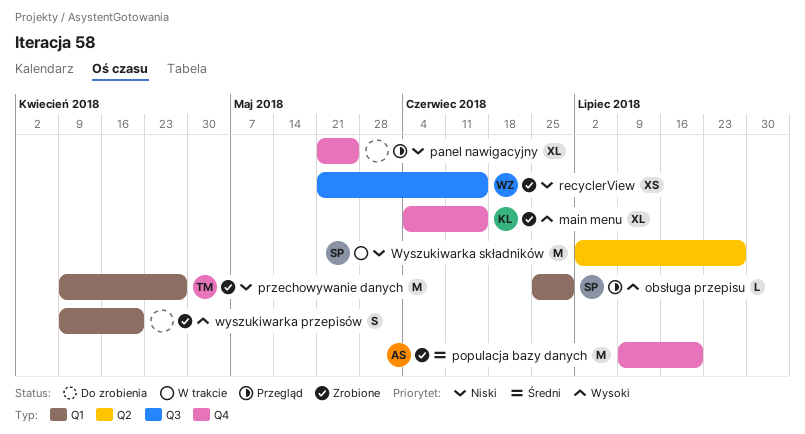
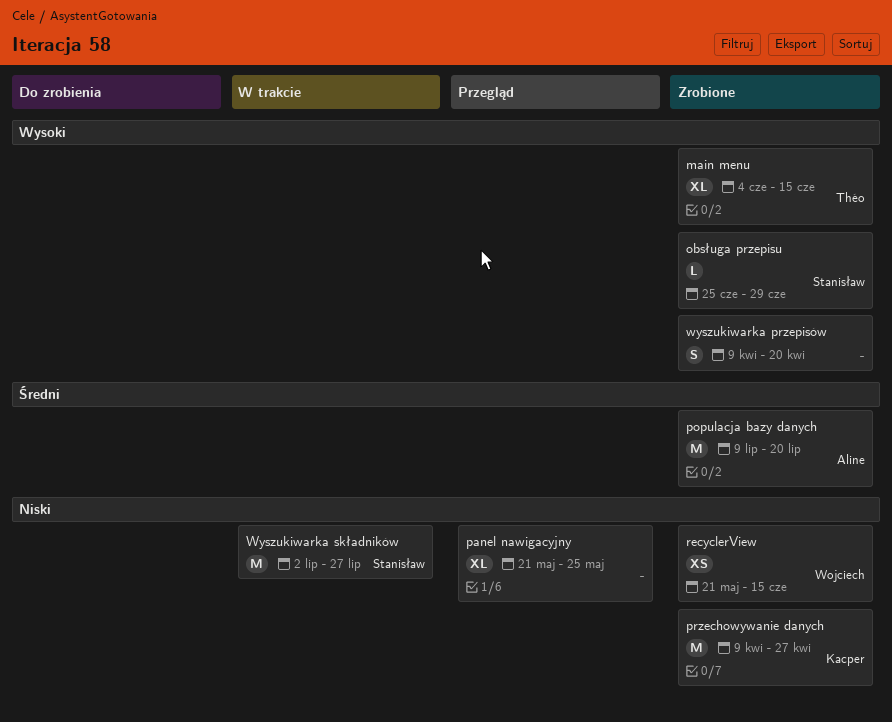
main menu, owner: Kacper -> Théo
obsługa przepisu, status: Przegląd -> Zrobione
przechowywanie danych, owner: Théo -> Kacper

